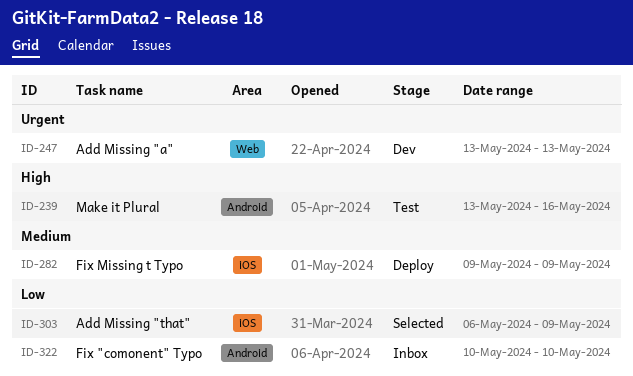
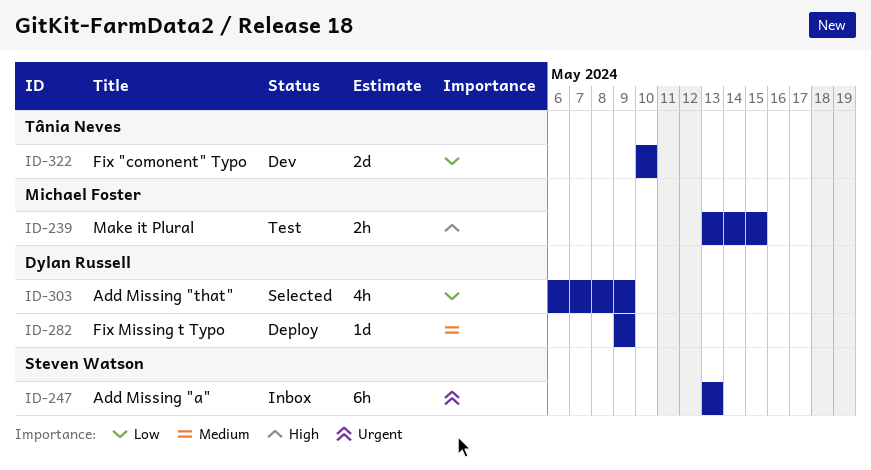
ID-239, due: May 16 -> May 15
ID-247, status: Dev -> Inbox
ID-322, status: Inbox -> Dev

